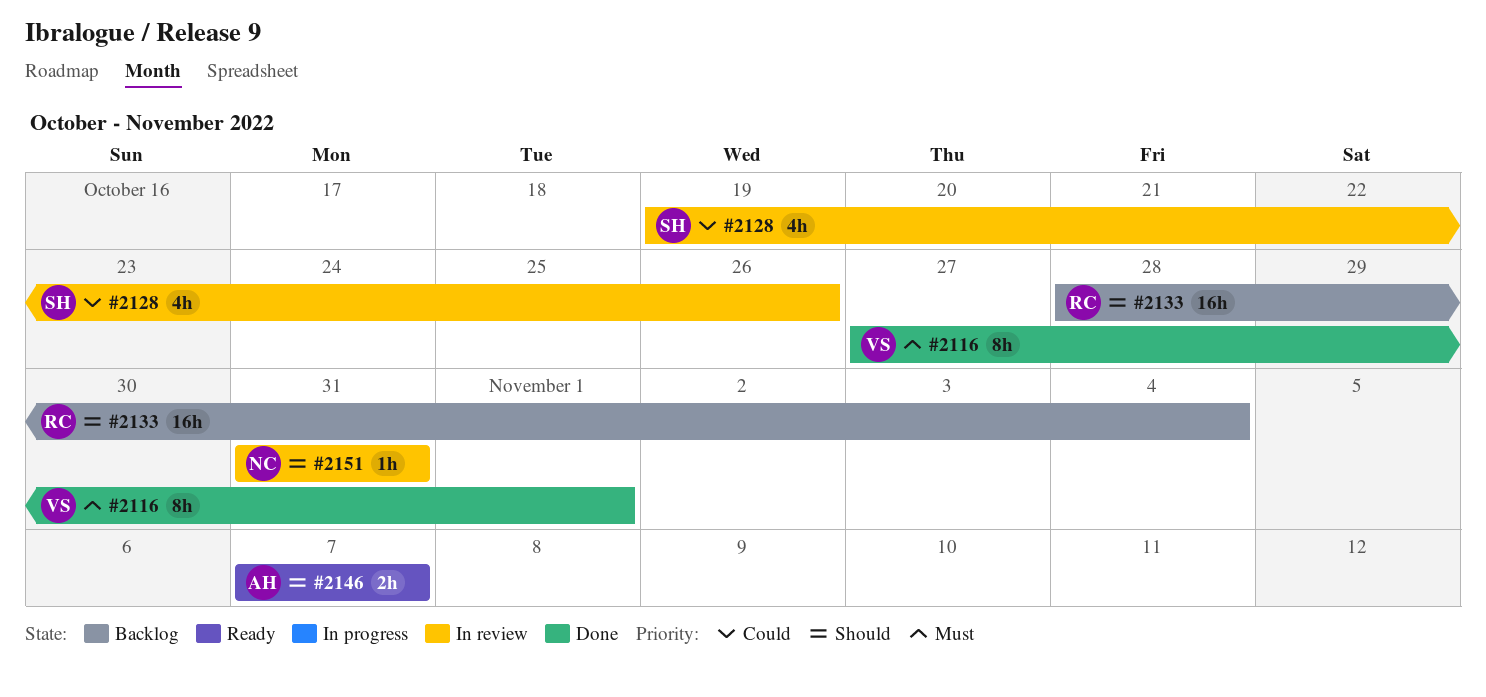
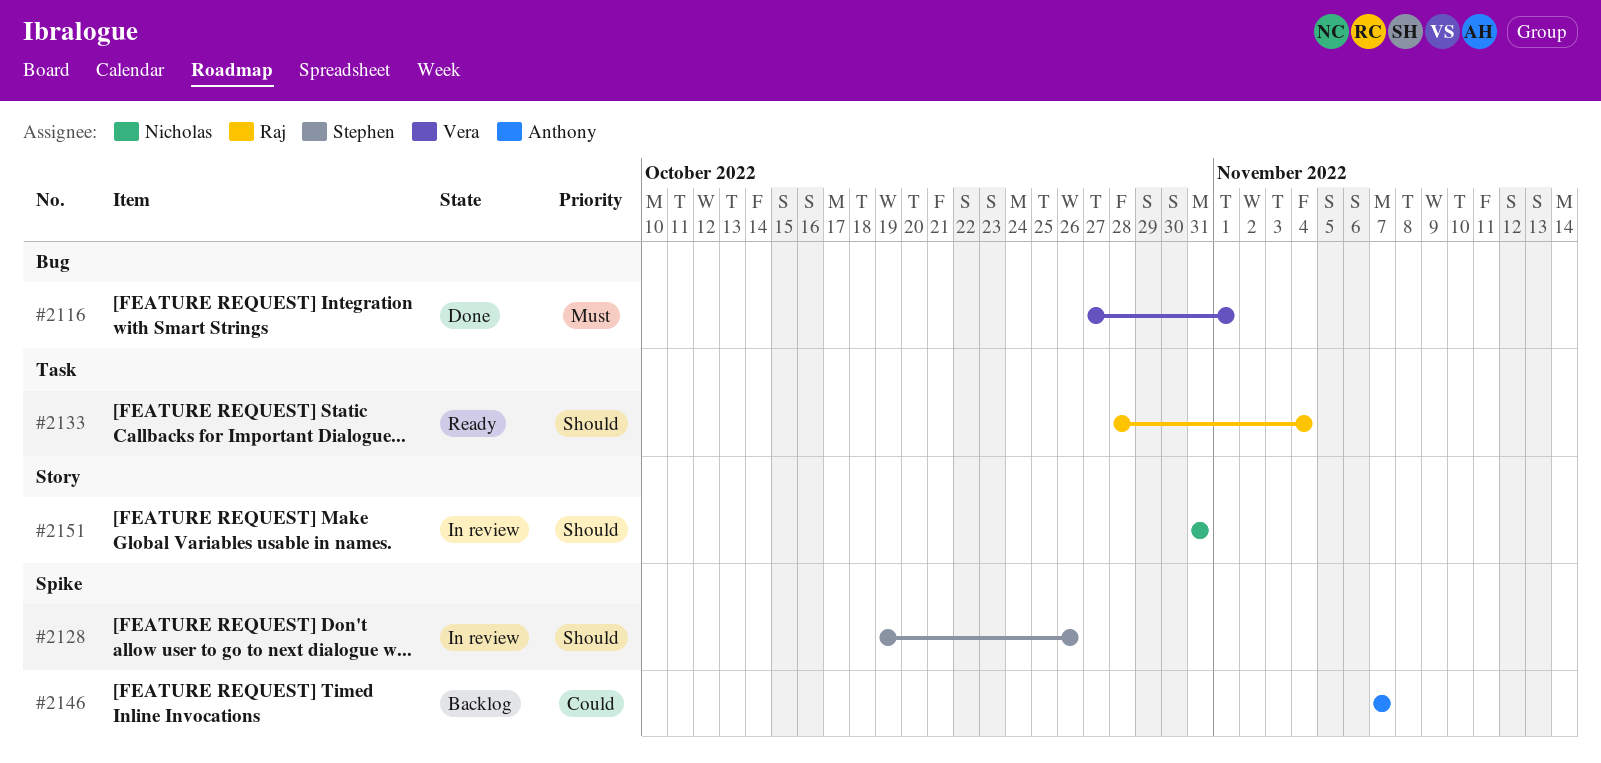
#2128, priority: Could -> Should
#2133, status: Backlog -> Ready
#2146, status: Ready -> Backlog
#2146, priority: Should -> Could

